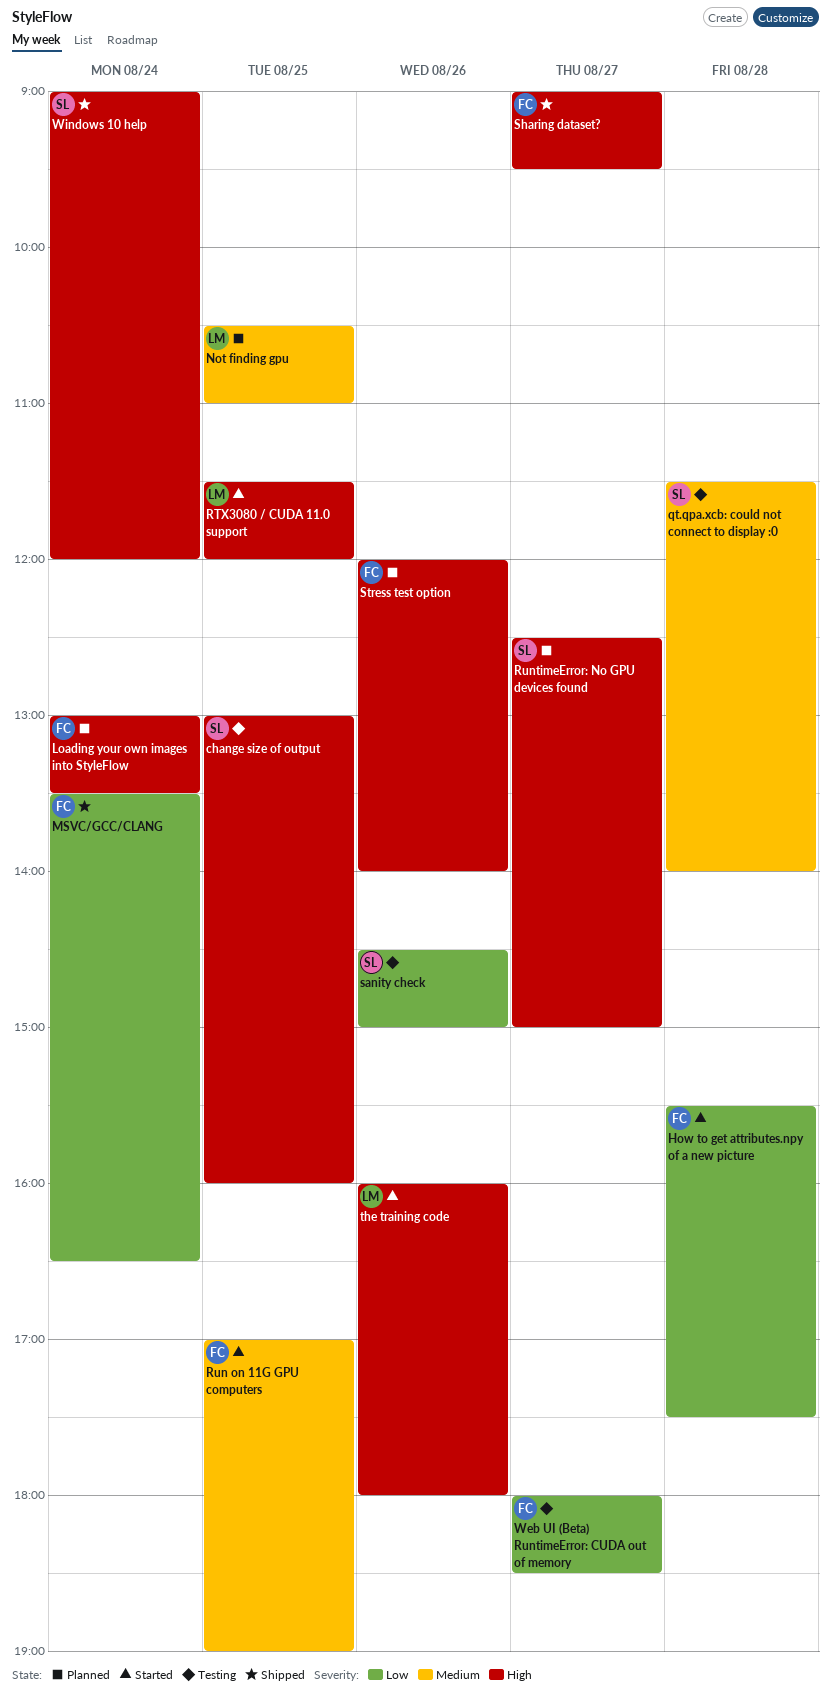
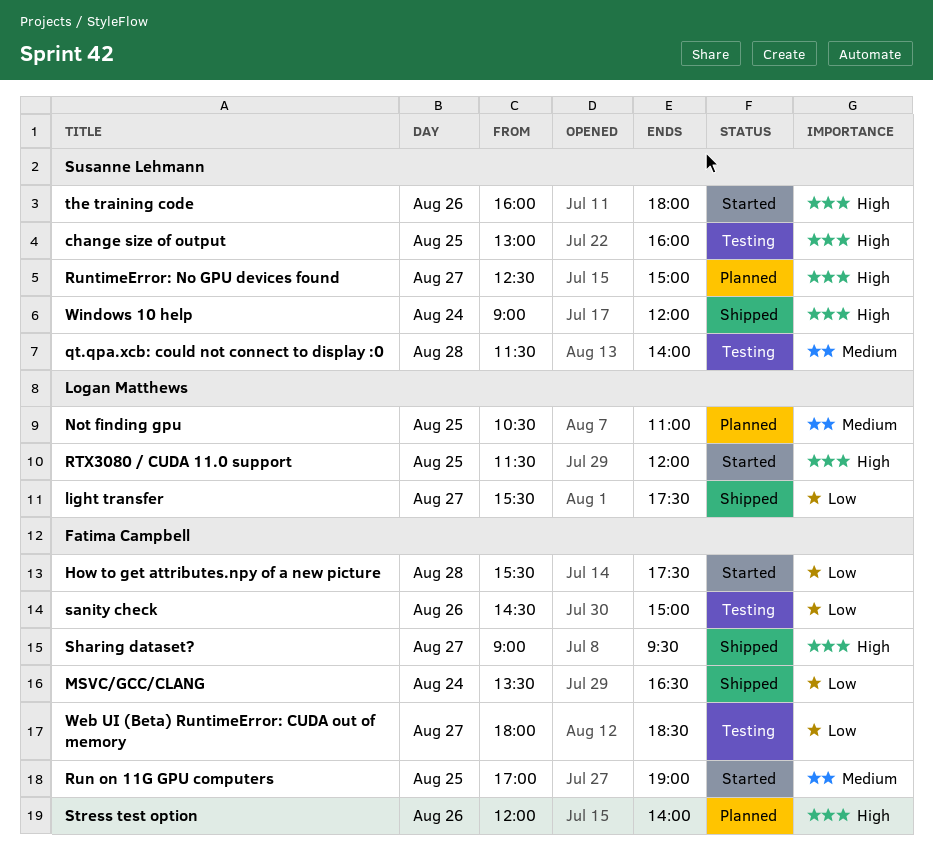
light transfer: none -> present
Loading your own images into StyleFlow: present -> none
sanity check, owner: Susanne Lehmann -> Fatima Campbell
the training code, owner: Logan Matthews -> Susanne Lehmann

